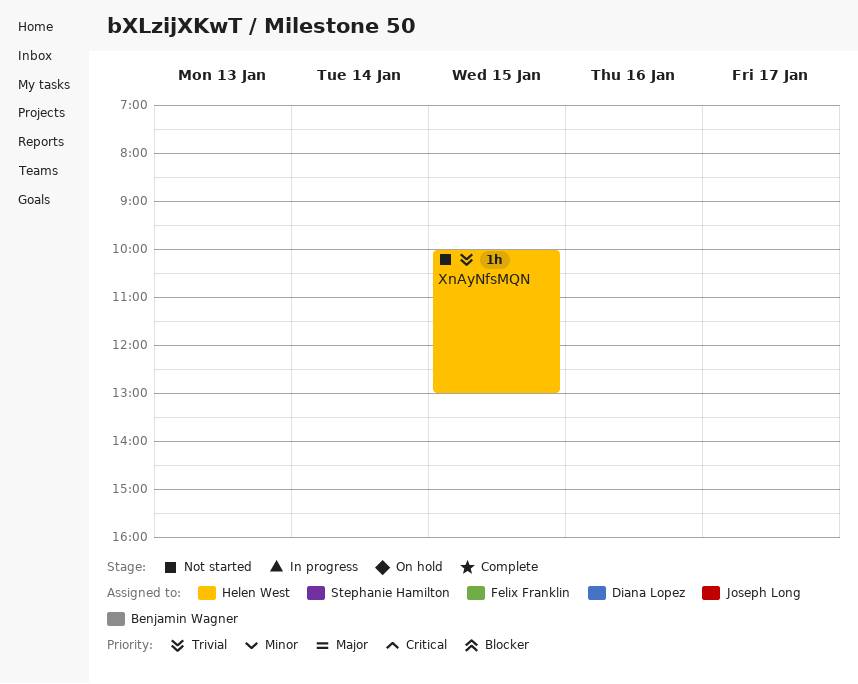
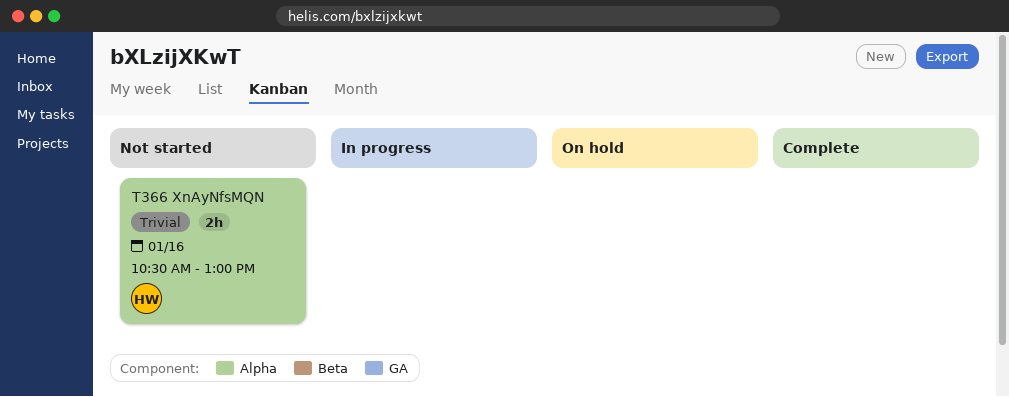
XnAyNfsMQN, estimate: 1h -> 2h
XnAyNfsMQN, day: Jan 15 -> Jan 16
XnAyNfsMQN, begins: 10:00 -> 10:30

